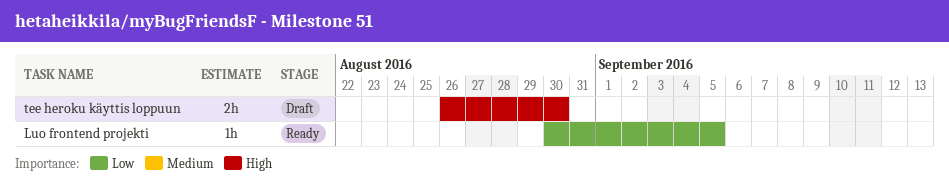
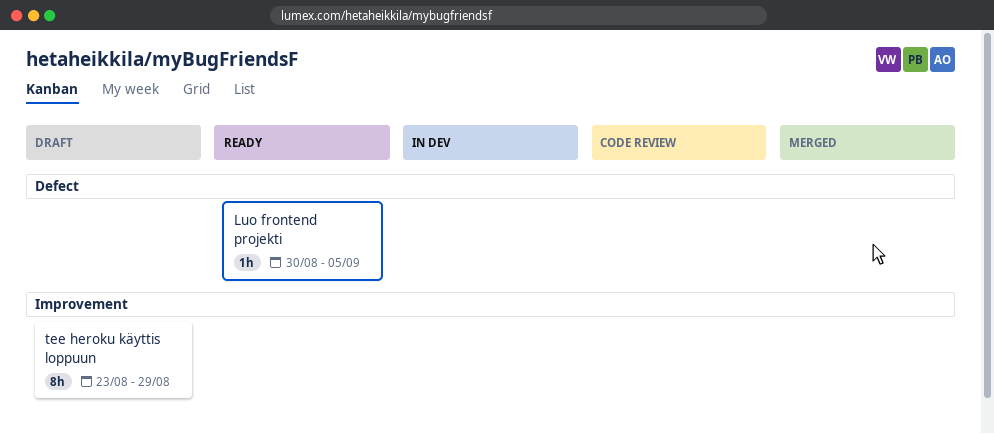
tee heroku käyttis loppuun, estimate: 2h -> 8h
tee heroku käyttis loppuun, start: Aug 26 -> Aug 23
tee heroku käyttis loppuun, due: Aug 30 -> Aug 29

